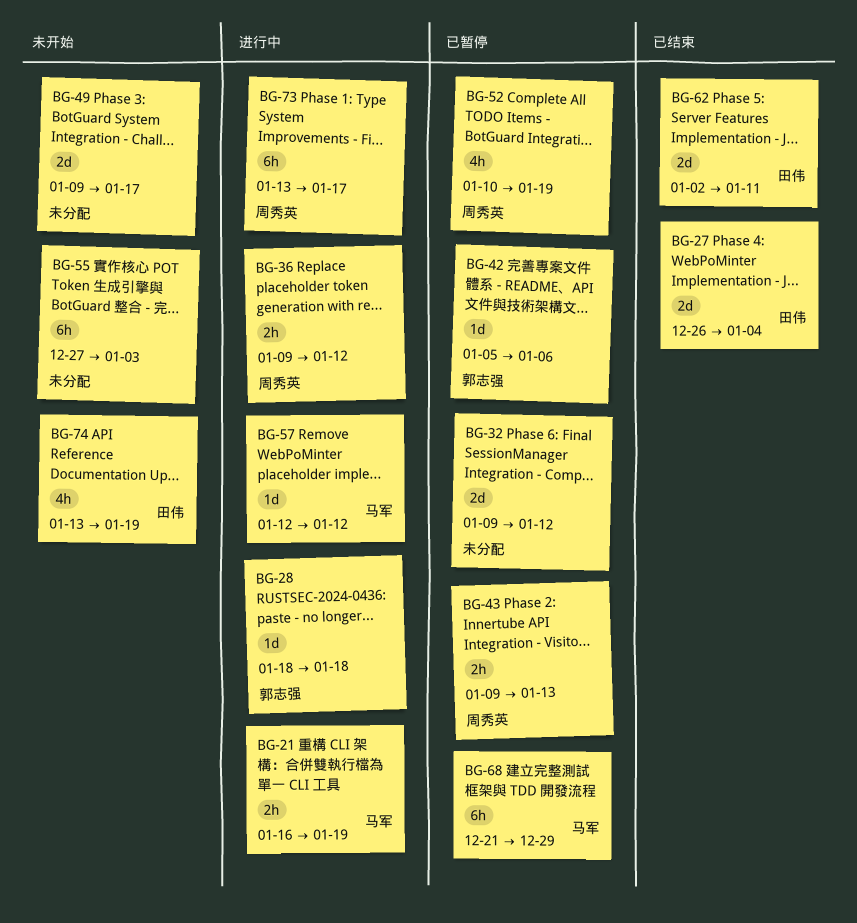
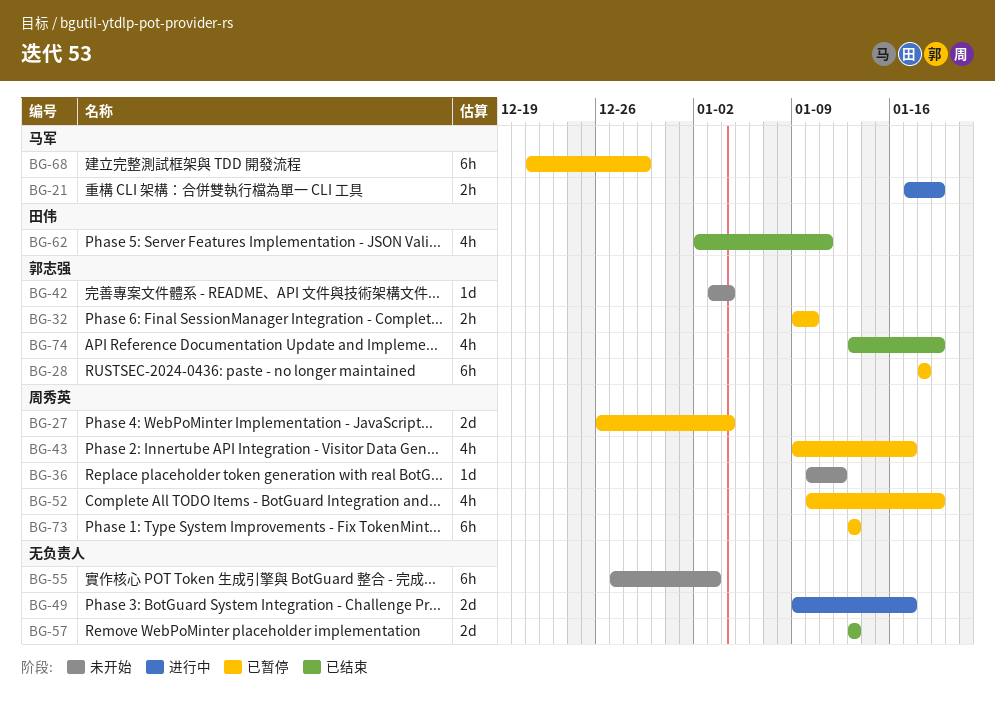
BG-21, start: Jan 16 -> Jan 17
BG-27, status: 已结束 -> 已暂停
BG-27, owner: 田伟 -> 周秀英
BG-28, status: 进行中 -> 已暂停
BG-28, estimate: 1d -> 6h
BG-32, owner: none -> 郭志强
BG-32, estimate: 2d -> 2h
BG-32, due: Jan 12 -> Jan 10
BG-36, status: 进行中 -> 未开始
BG-36, estimate: 2h -> 1d
BG-36, start: Jan 9 -> Jan 10
BG-42, status: 已暂停 -> 未开始
BG-42, start: Jan 5 -> Jan 3
BG-42, due: Jan 6 -> Jan 4
BG-43, estimate: 2h -> 4h
BG-43, due: Jan 13 -> Jan 17
BG-49, status: 未开始 -> 进行中
BG-57, status: 进行中 -> 已结束
BG-57, owner: 马军 -> none
BG-57, estimate: 1d -> 2d
BG-57, start: Jan 12 -> Jan 13
BG-57, due: Jan 12 -> Jan 13
BG-62, estimate: 2d -> 4h
BG-73, status: 进行中 -> 已暂停
BG-73, due: Jan 17 -> Jan 13
BG-74, status: 未开始 -> 已结束
BG-74, owner: 田伟 -> 郭志强

